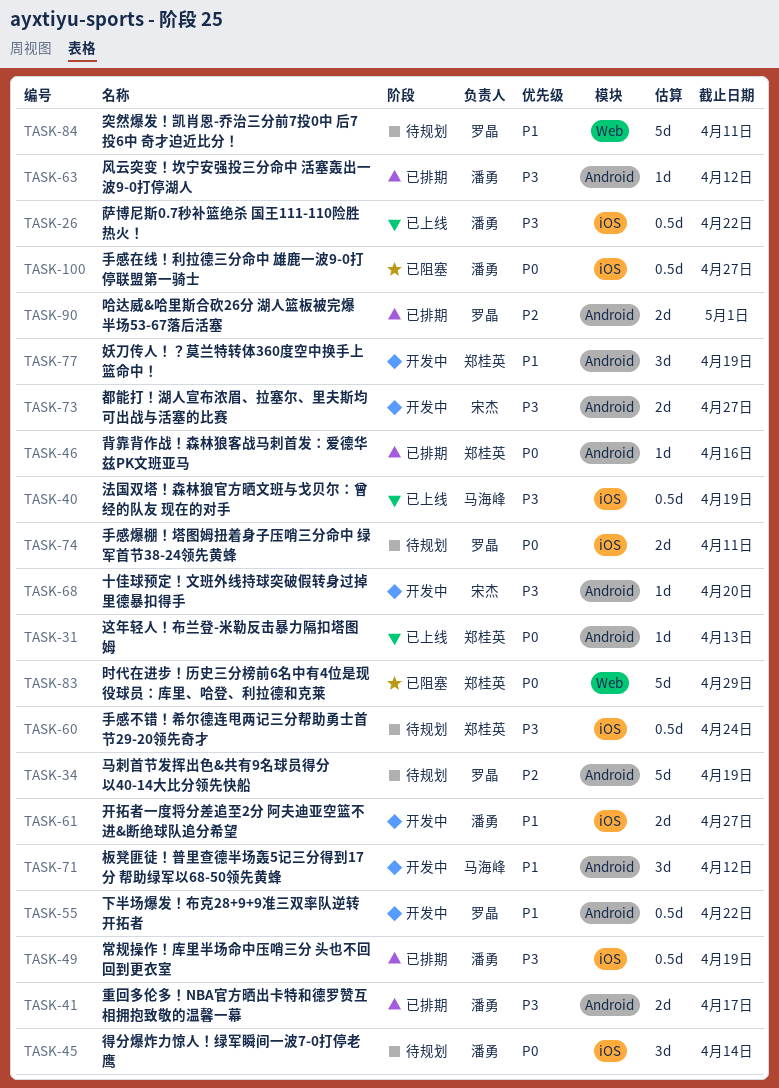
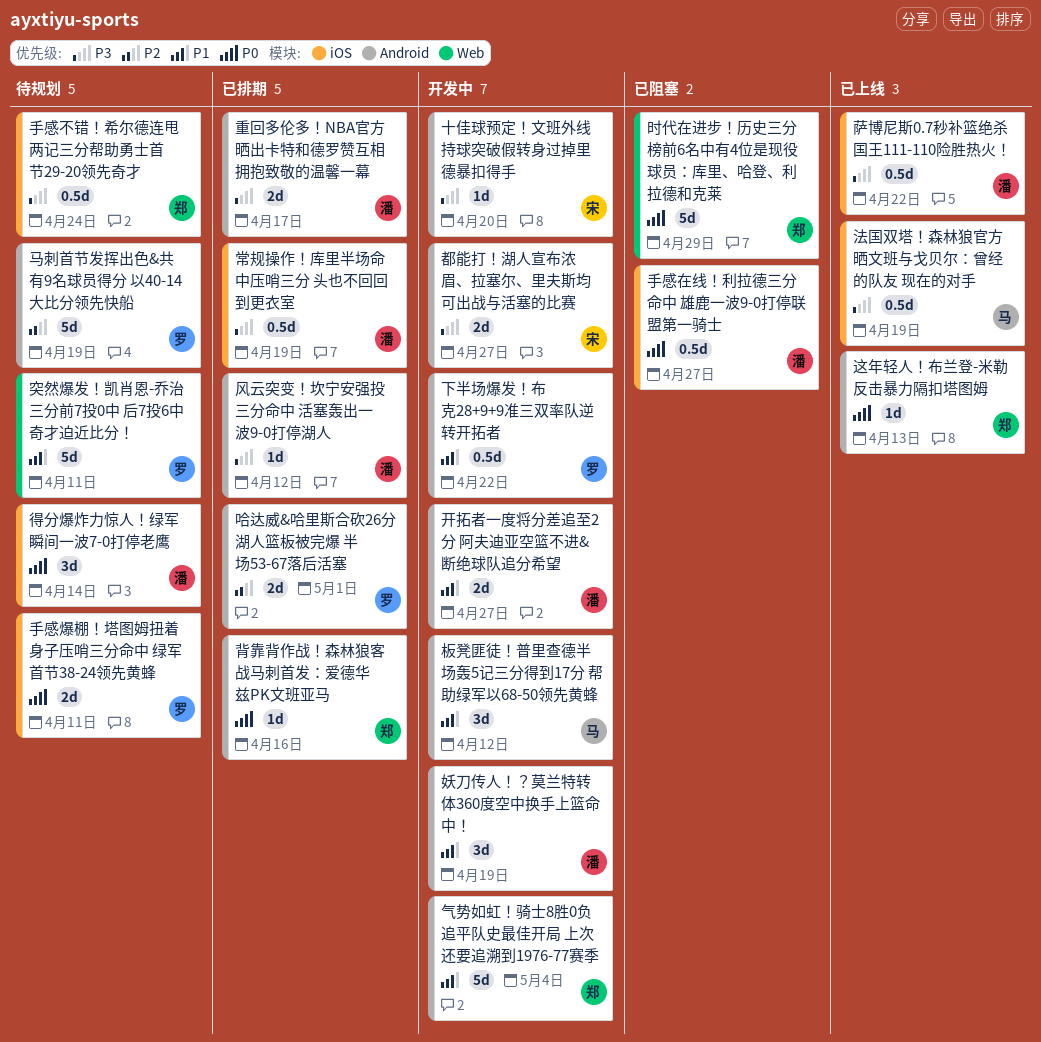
妖刀传人！？莫兰特转体360度空中换手上篮命中！, owner: 郑桂英 -> 潘勇
开拓者一度将分差追至2分 阿夫迪亚空篮不进&断绝球队追分希望, label: iOS -> Android
气势如虹！骑士8胜0负追平队史最佳开局 上次还要追溯到1976-77赛季: none -> present

